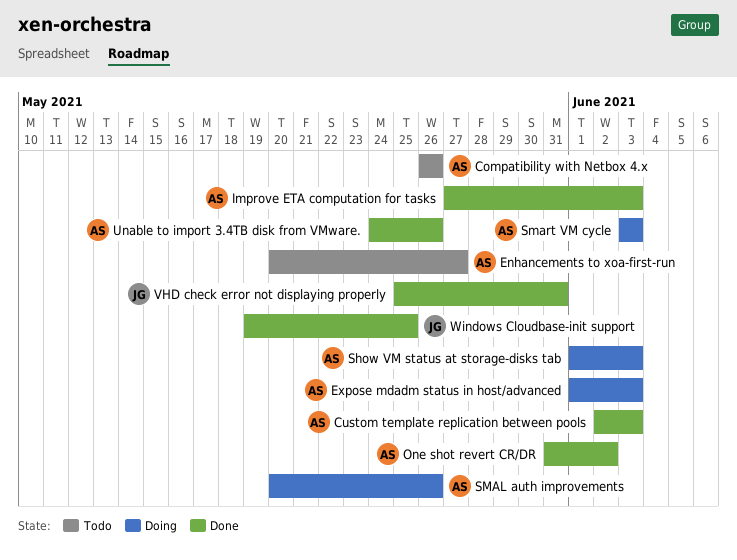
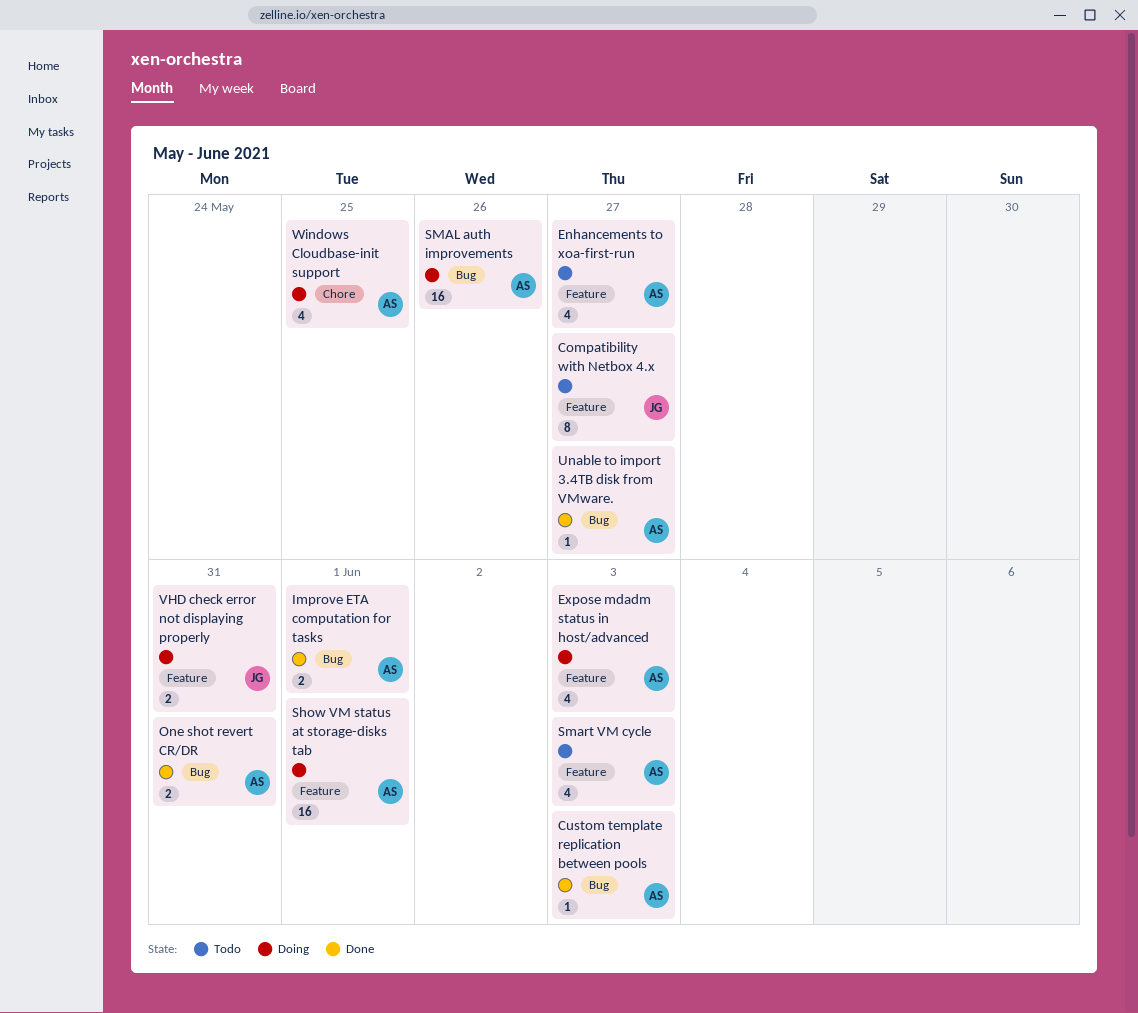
Compatibility with Netbox 4.x, owner: AS -> JG
Compatibility with Netbox 4.x, due: May 26 -> May 27
Improve ETA computation for tasks, due: Jun 3 -> Jun 1
One shot revert CR/DR, due: Jun 2 -> May 31
Show VM status at storage-disks tab, due: Jun 3 -> Jun 1
Smart VM cycle, status: Doing -> Todo
Unable to import 3.4TB disk from VMware., due: May 26 -> May 27
VHD check error not displaying properly, status: Done -> Doing
Windows Cloudbase-init support, status: Done -> Doing
Windows Cloudbase-init support, owner: JG -> AS

